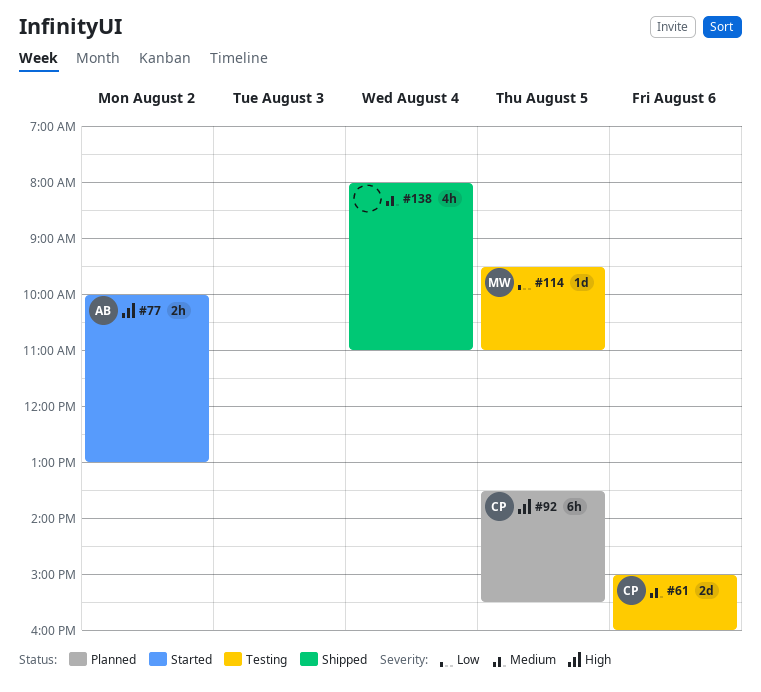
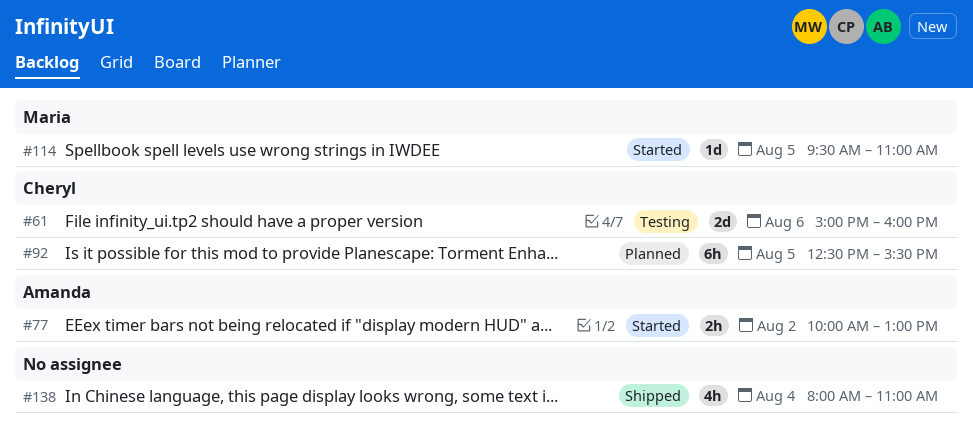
#92, begins: 13:30 -> 12:30
#114, status: Testing -> Started

